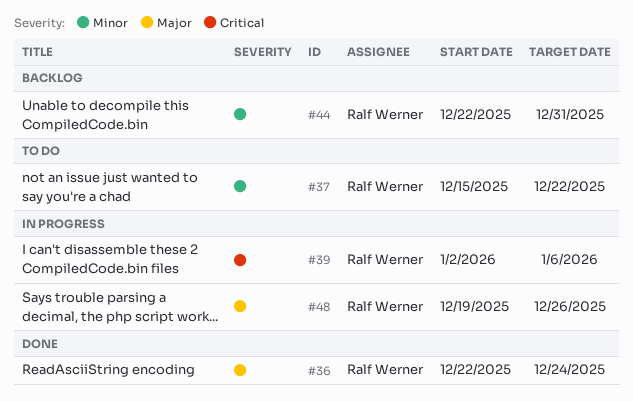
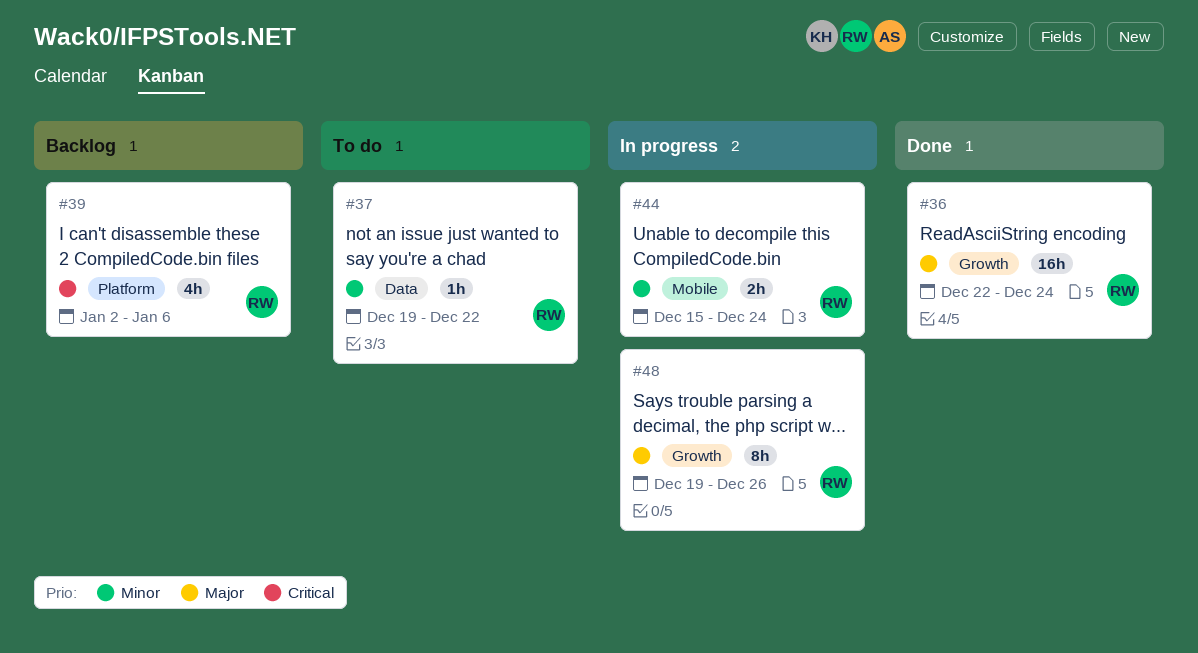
#37, start: Dec 15 -> Dec 19
#39, status: In progress -> Backlog
#44, status: Backlog -> In progress
#44, start: Dec 22 -> Dec 15
#44, due: Dec 31 -> Dec 24

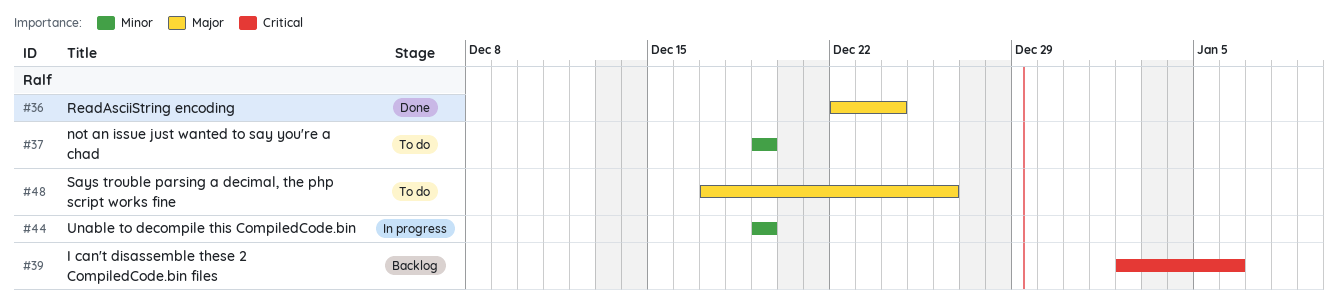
#37, due: Dec 22 -> Dec 19
#44, start: Dec 15 -> Dec 19
#44, due: Dec 24 -> Dec 19
#48, status: In progress -> To do
#48, start: Dec 19 -> Dec 17

